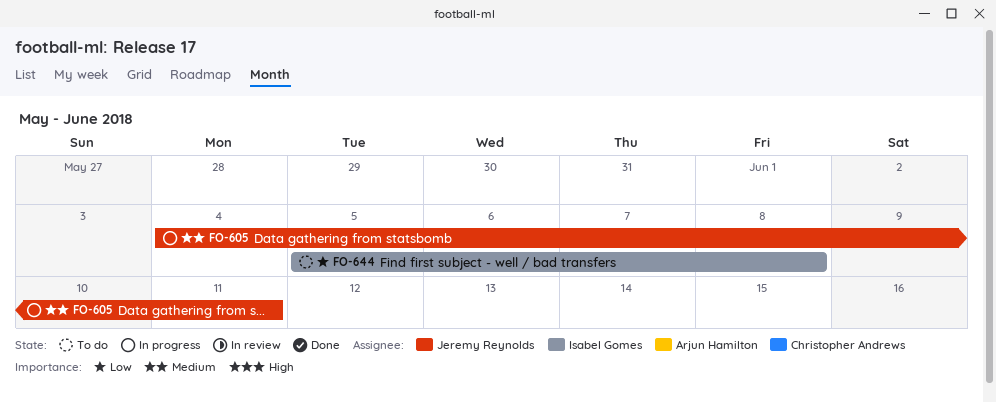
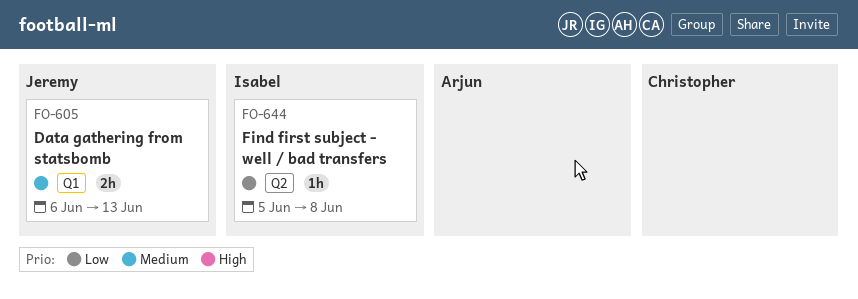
FO-605, start: Jun 4 -> Jun 6
FO-605, due: Jun 11 -> Jun 13

